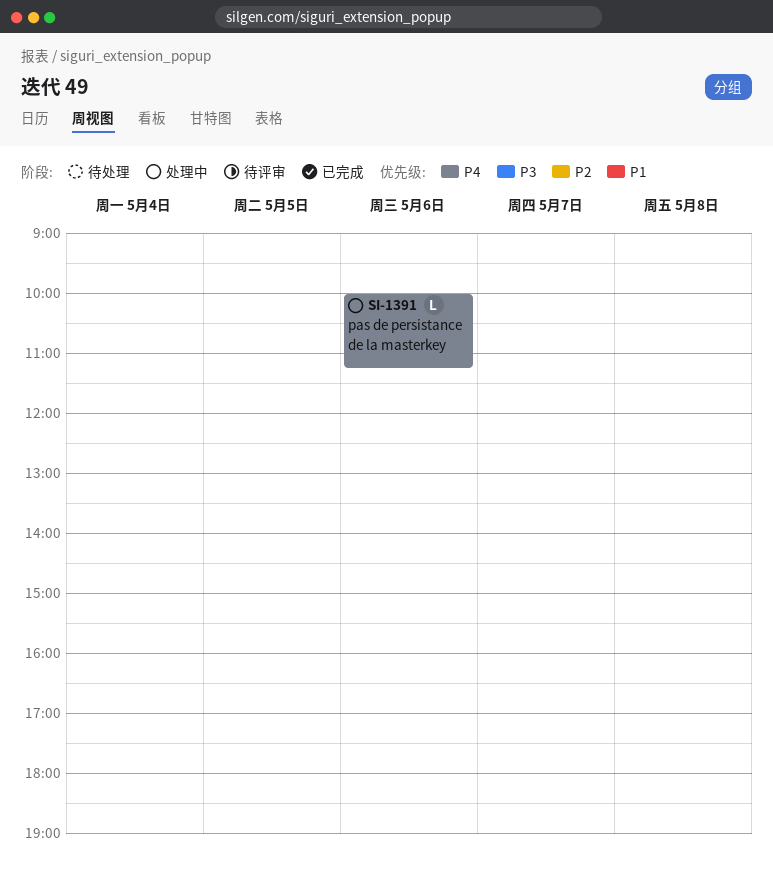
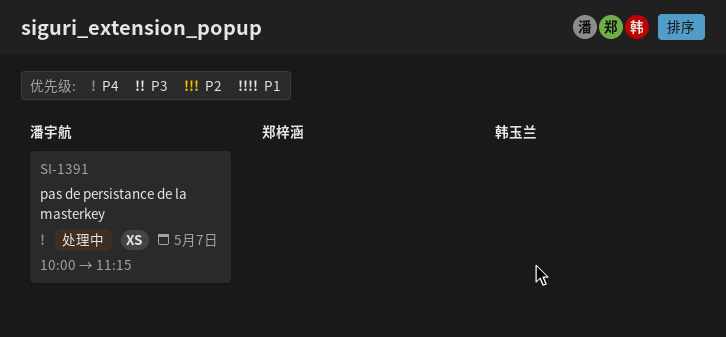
SI-1391, estimate: L -> XS
SI-1391, day: May 6 -> May 7

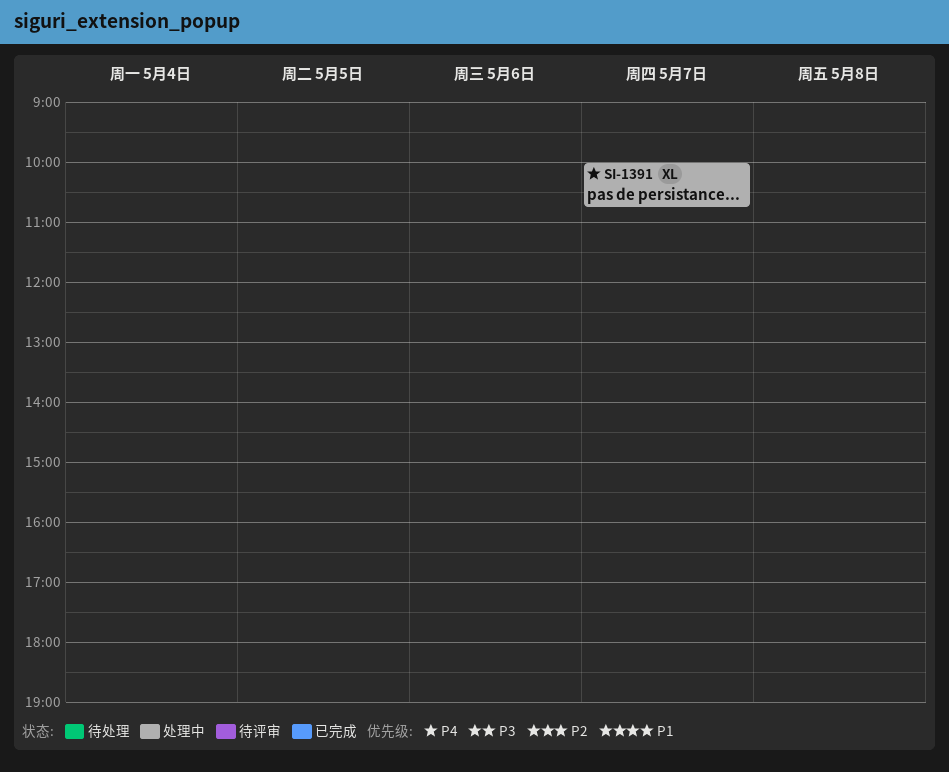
SI-1391, estimate: XS -> XL
SI-1391, ends: 11:15 -> 10:45

